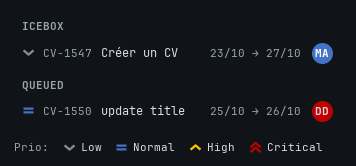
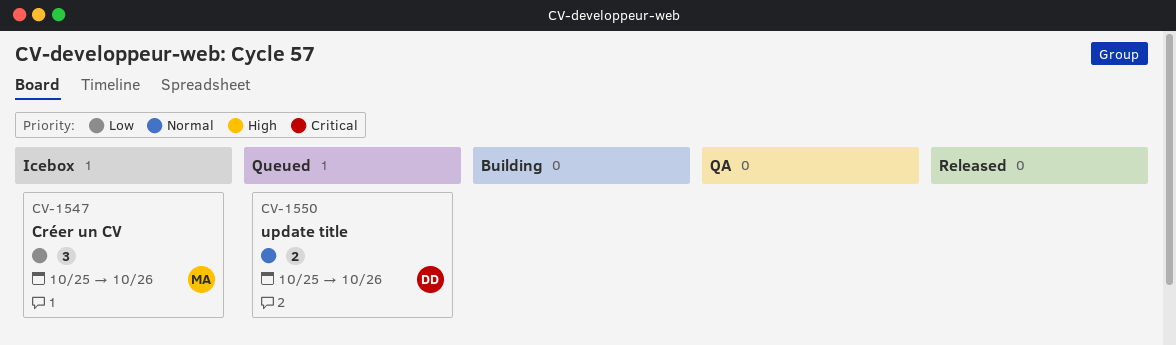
CV-1547, start: Oct 23 -> Oct 25
CV-1547, due: Oct 27 -> Oct 26

